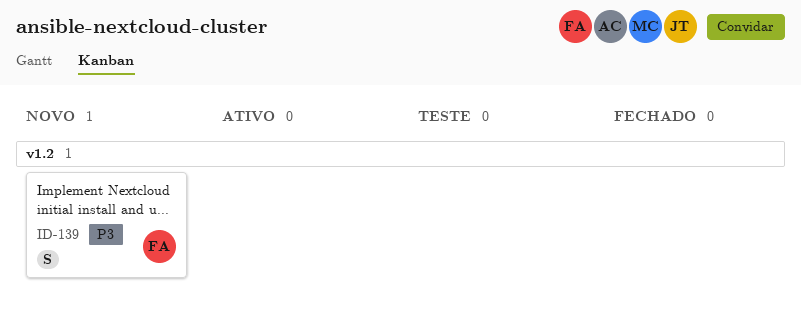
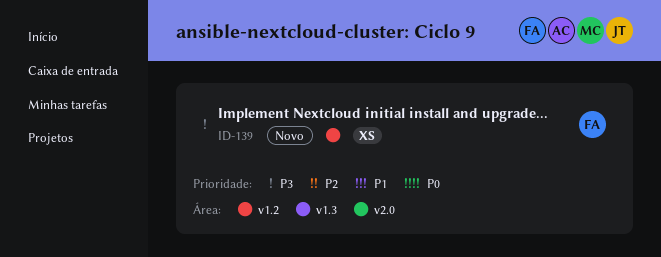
ID-139, estimate: S -> XS

